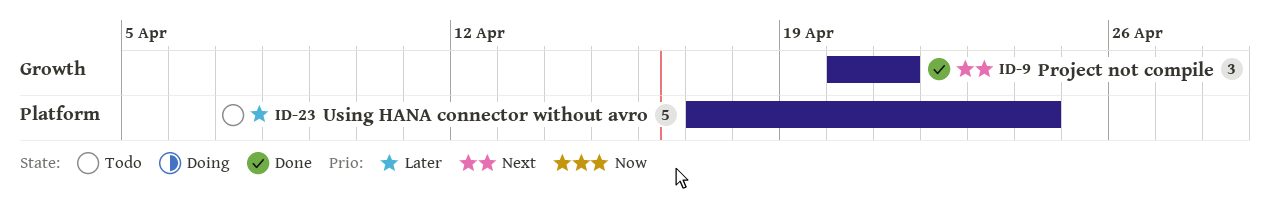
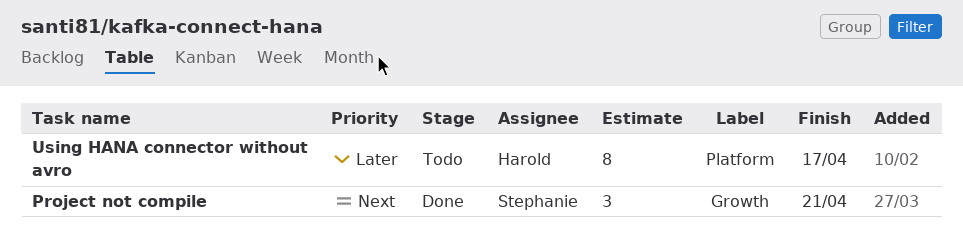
Using HANA connector without avro, estimate: 5 -> 8
Using HANA connector without avro, due: Apr 24 -> Apr 17

